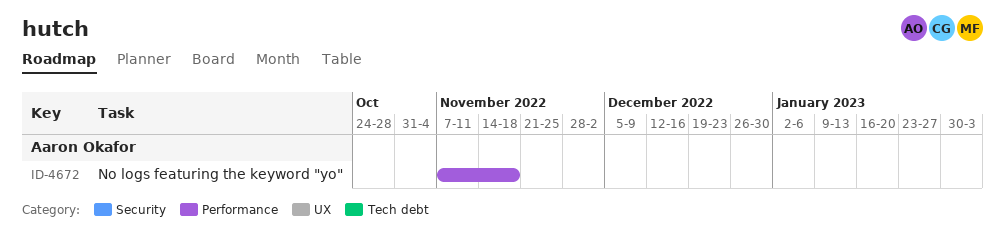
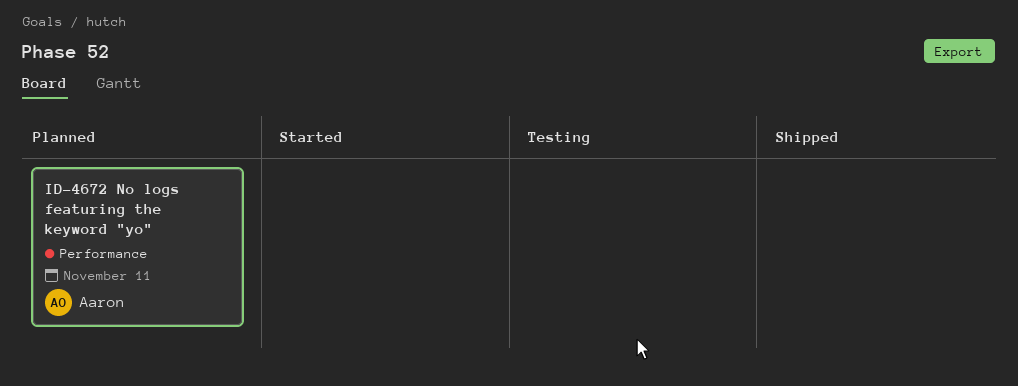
ID-4672, due: Nov 18 -> Nov 11

